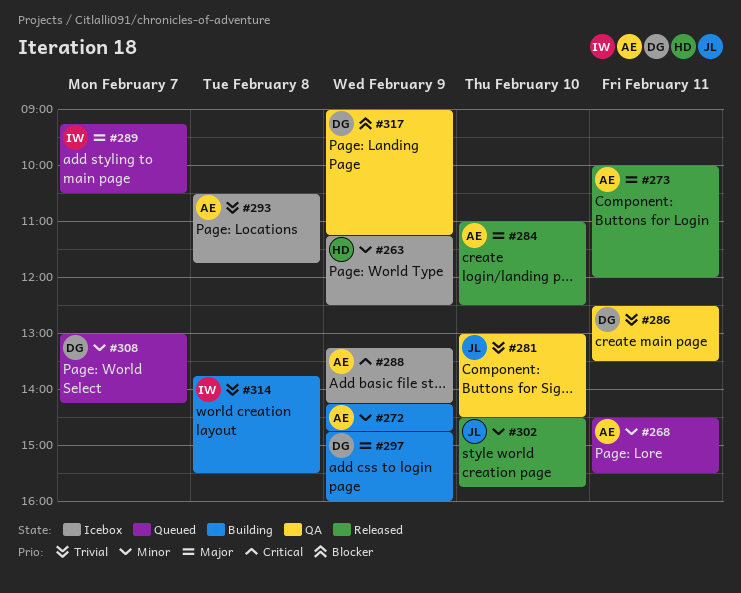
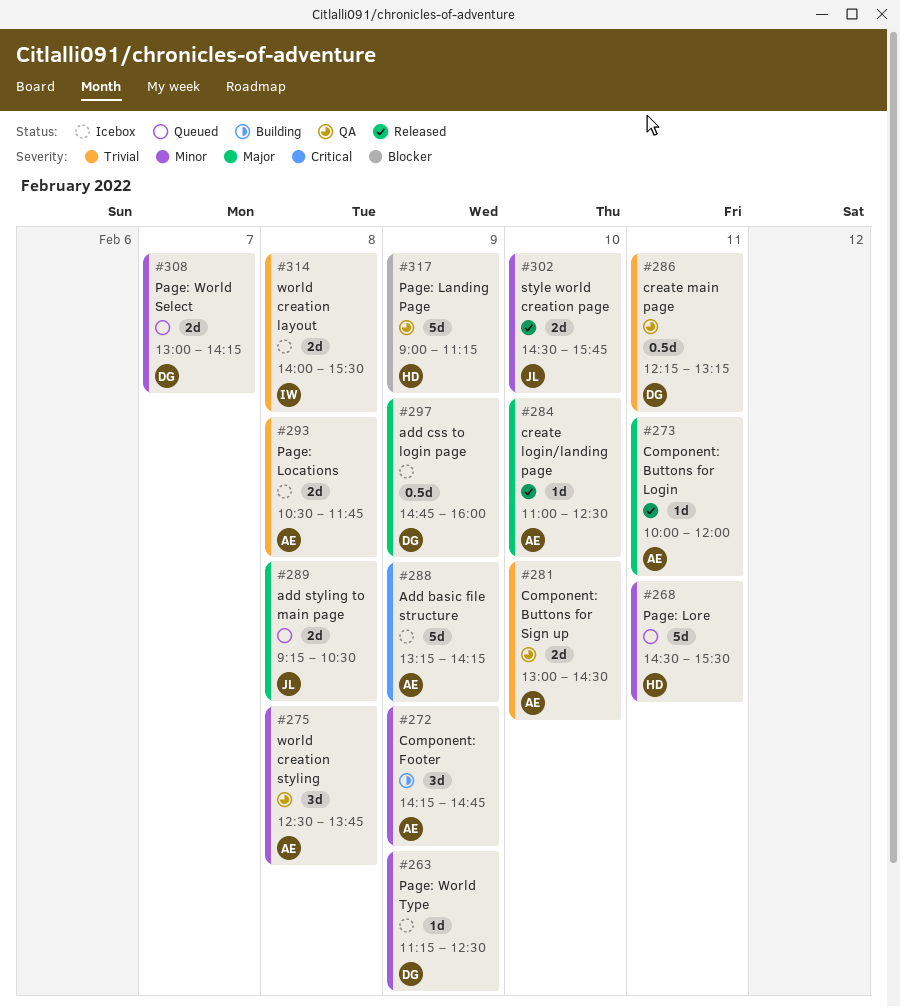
#263, owner: HD -> DG
#268, owner: AE -> HD
#275: none -> present
#281, owner: JL -> AE
#286, begins: 12:30 -> 12:15
#286, ends: 13:30 -> 13:15
#289, owner: IW -> JL
#289, day: Feb 7 -> Feb 8
#297, status: Building -> Icebox
#314, status: Building -> Icebox
#314, begins: 13:45 -> 14:00
#317, owner: DG -> HD

